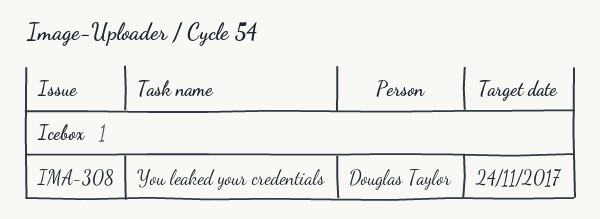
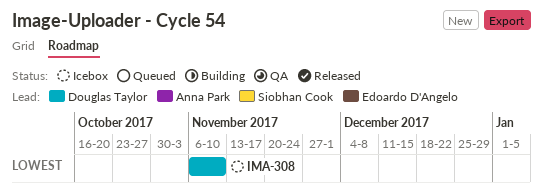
IMA-308, due: Nov 24 -> Nov 10

